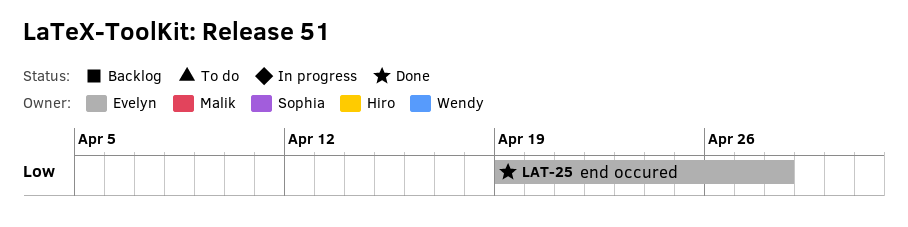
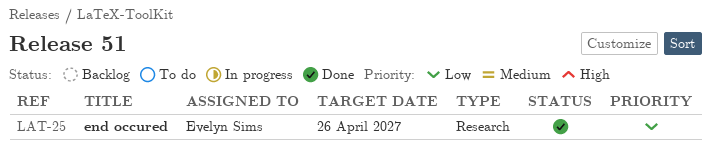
LAT-25, due: Apr 28 -> Apr 26

